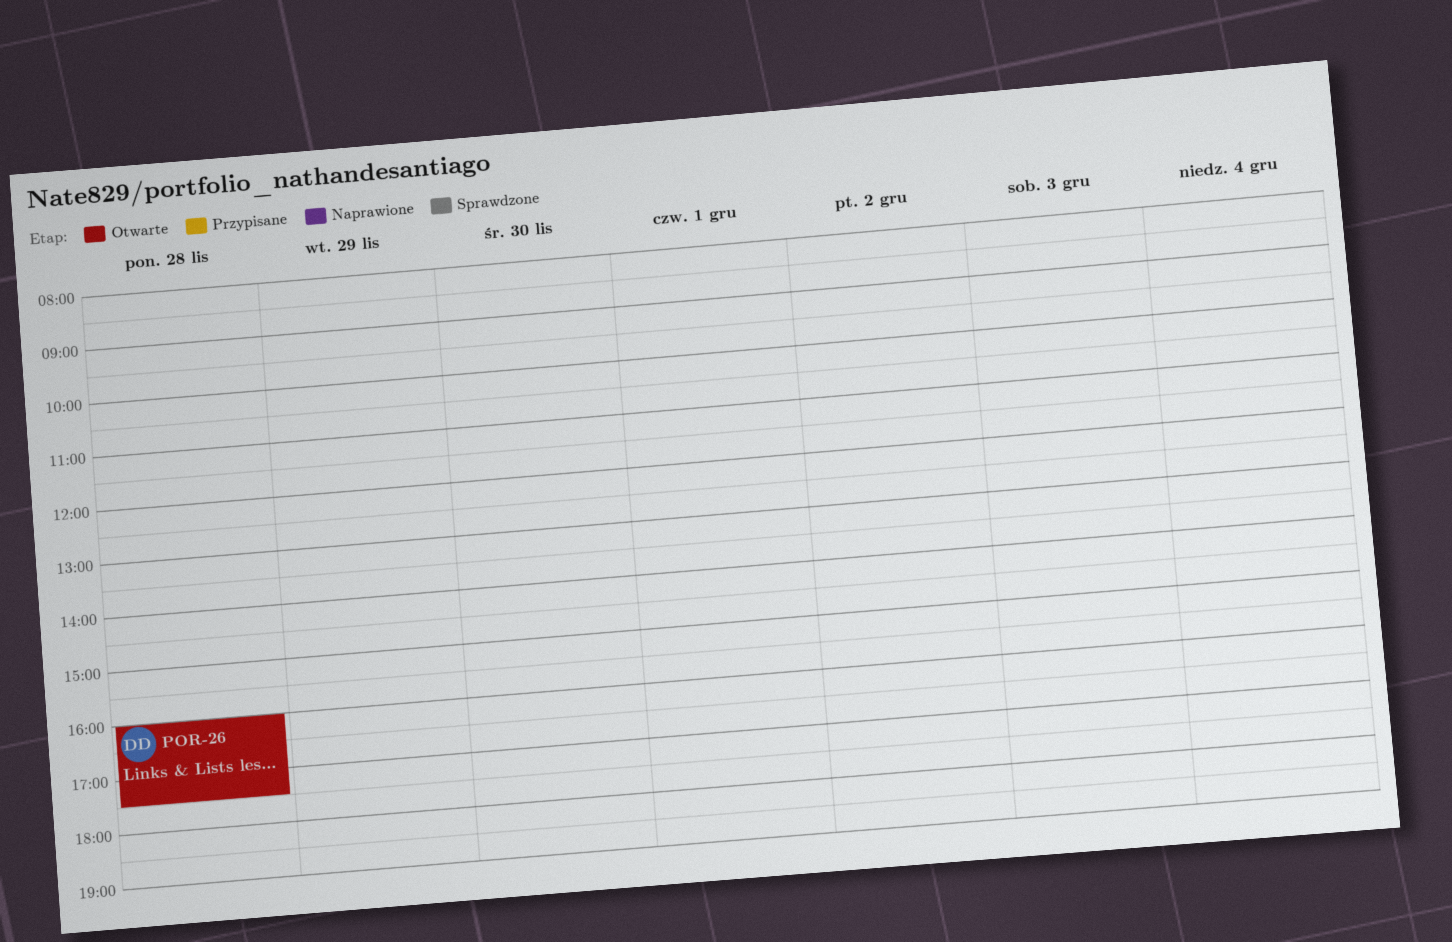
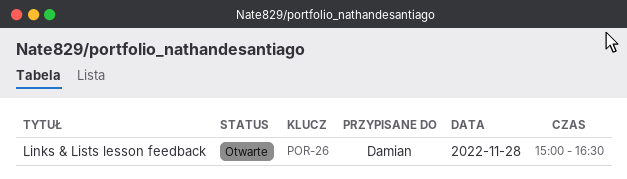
POR-26, begins: 16:00 -> 15:00
POR-26, ends: 17:30 -> 16:30

